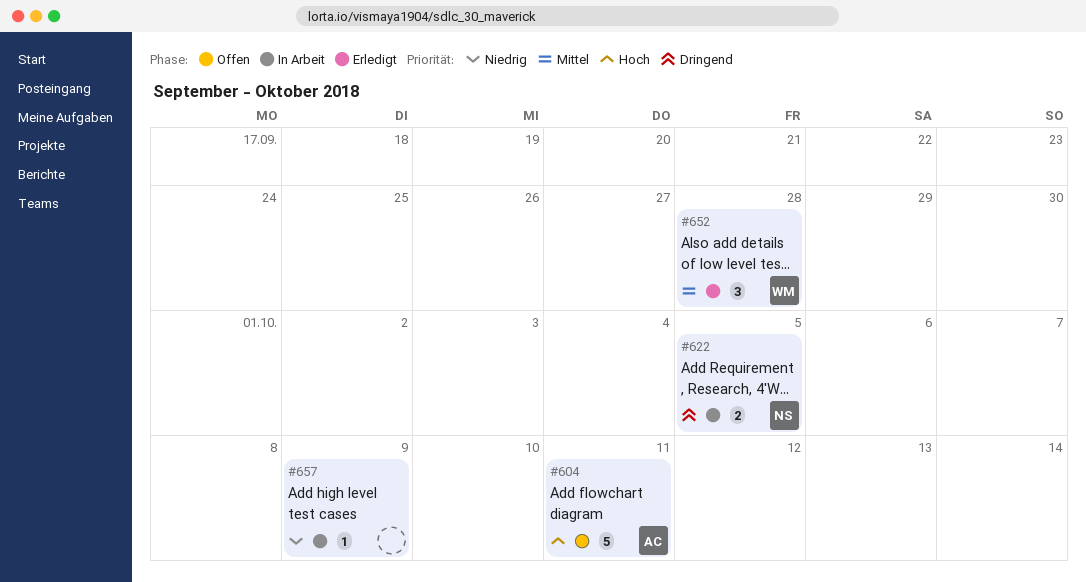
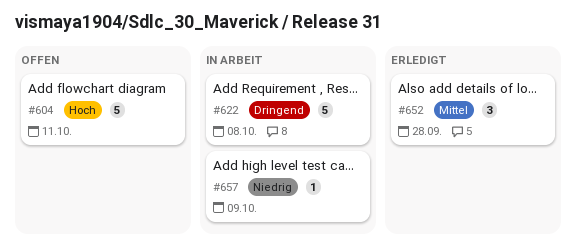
#622, estimate: 2 -> 5
#622, due: Oct 5 -> Oct 8

